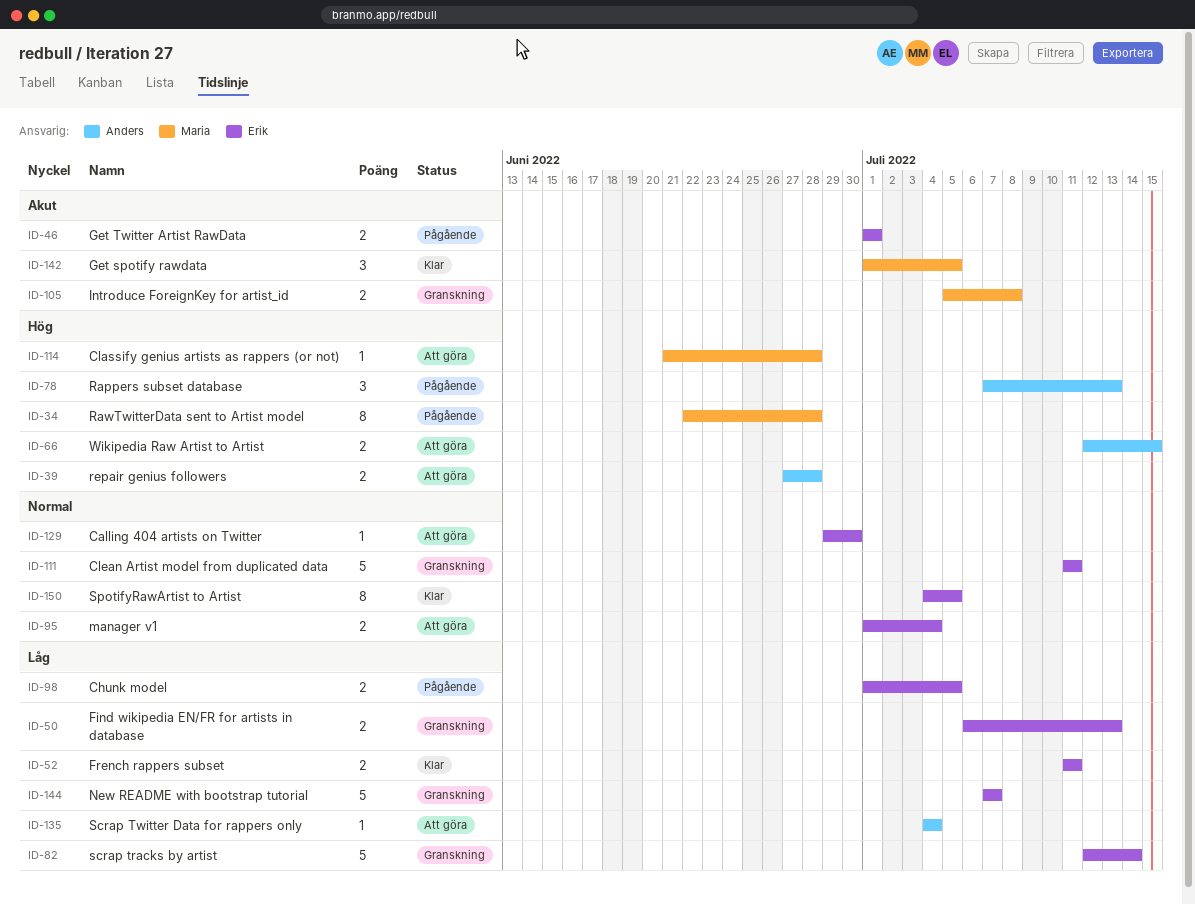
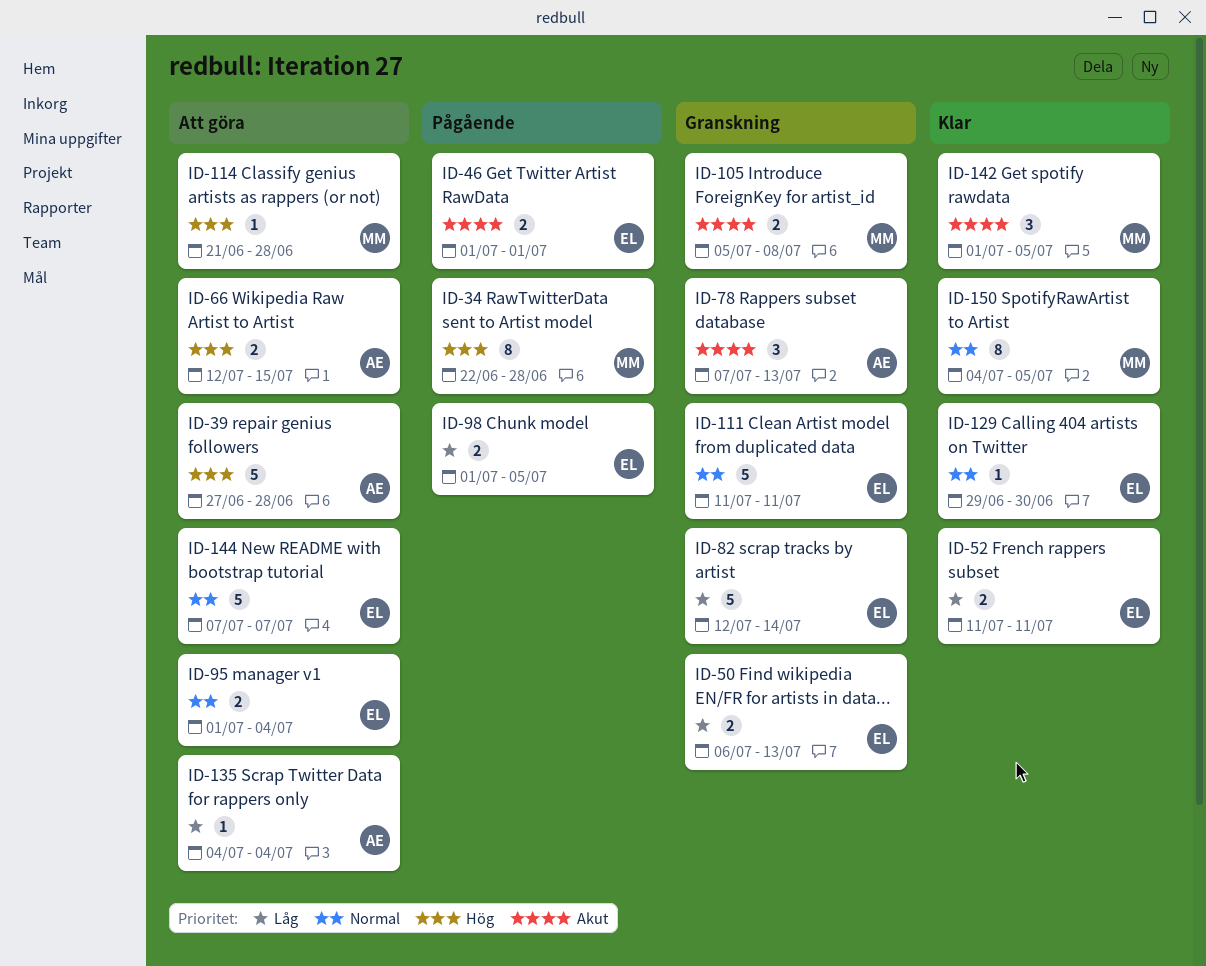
ID-39, estimate: 2 -> 5
ID-78, status: Pågående -> Granskning
ID-78, priority: Hög -> Akut
ID-129, status: Att göra -> Klar
ID-144, status: Granskning -> Att göra
ID-144, priority: Låg -> Normal
ID-150, owner: Erik -> Maria

